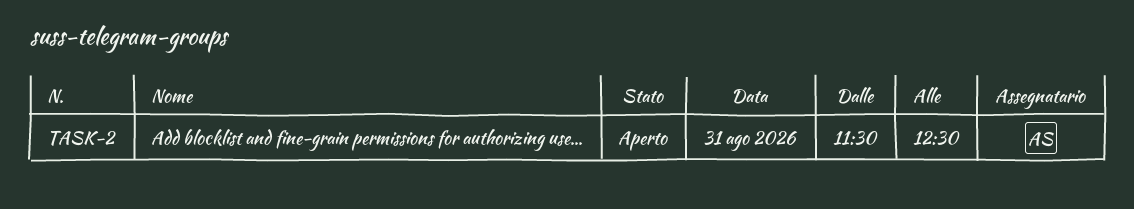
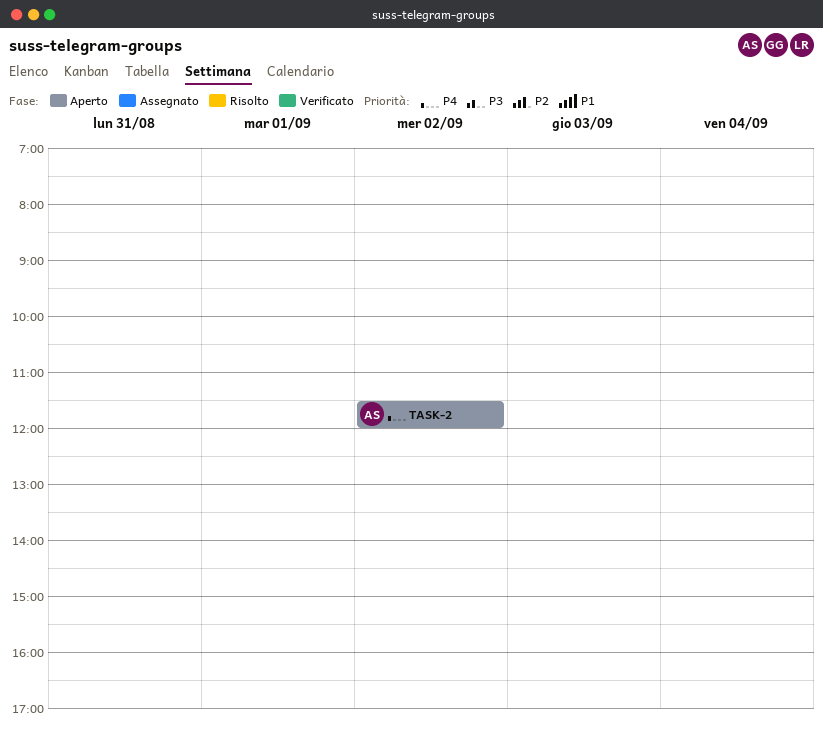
TASK-2, day: Aug 31 -> Sep 2
TASK-2, ends: 12:30 -> 12:00

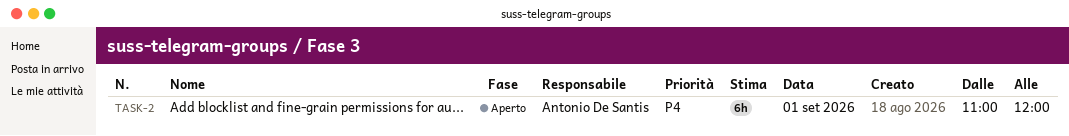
TASK-2, day: Sep 2 -> Sep 1
TASK-2, begins: 11:30 -> 11:00

